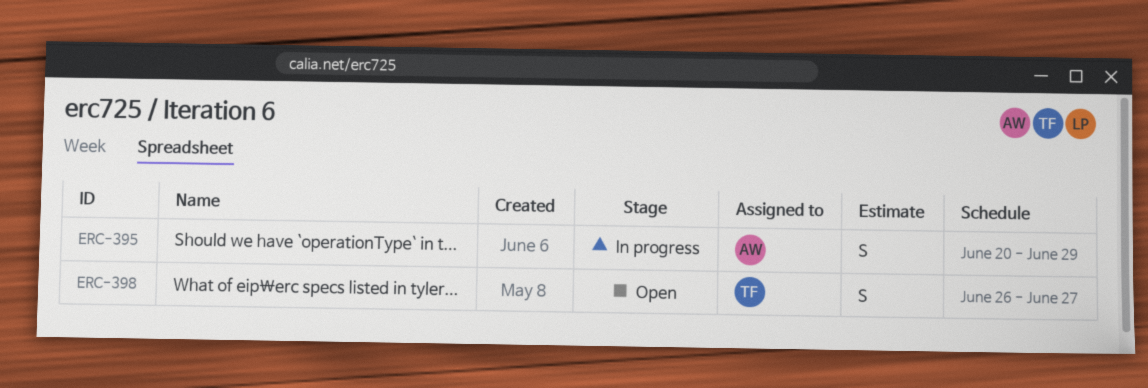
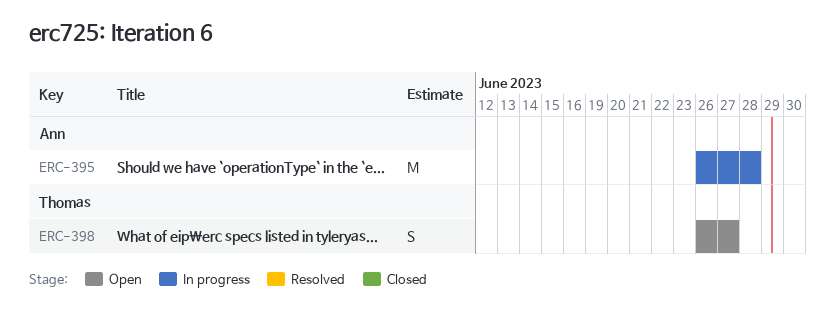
ERC-395, estimate: S -> M
ERC-395, start: Jun 20 -> Jun 26
ERC-395, due: Jun 29 -> Jun 28

